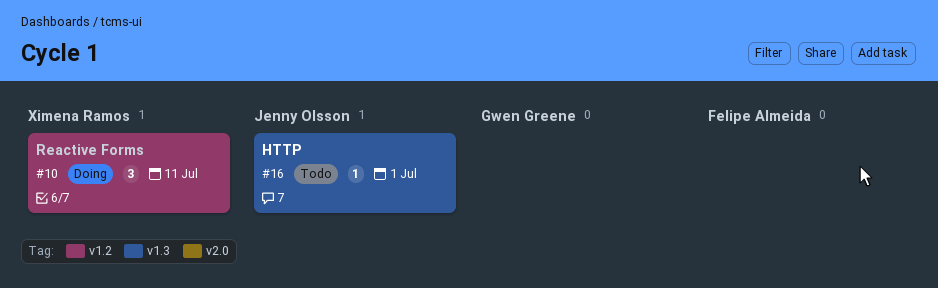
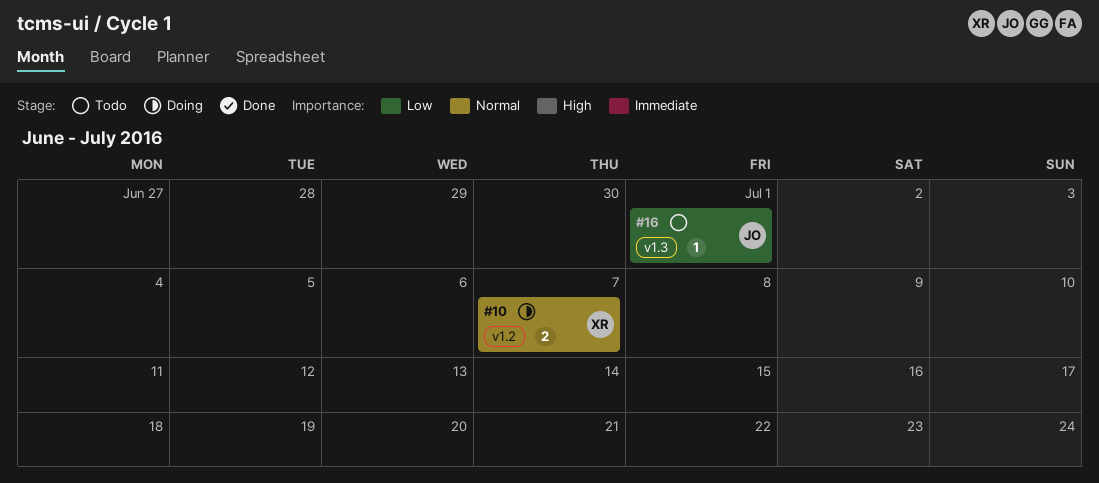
#10, estimate: 3 -> 2
#10, due: Jul 11 -> Jul 7

